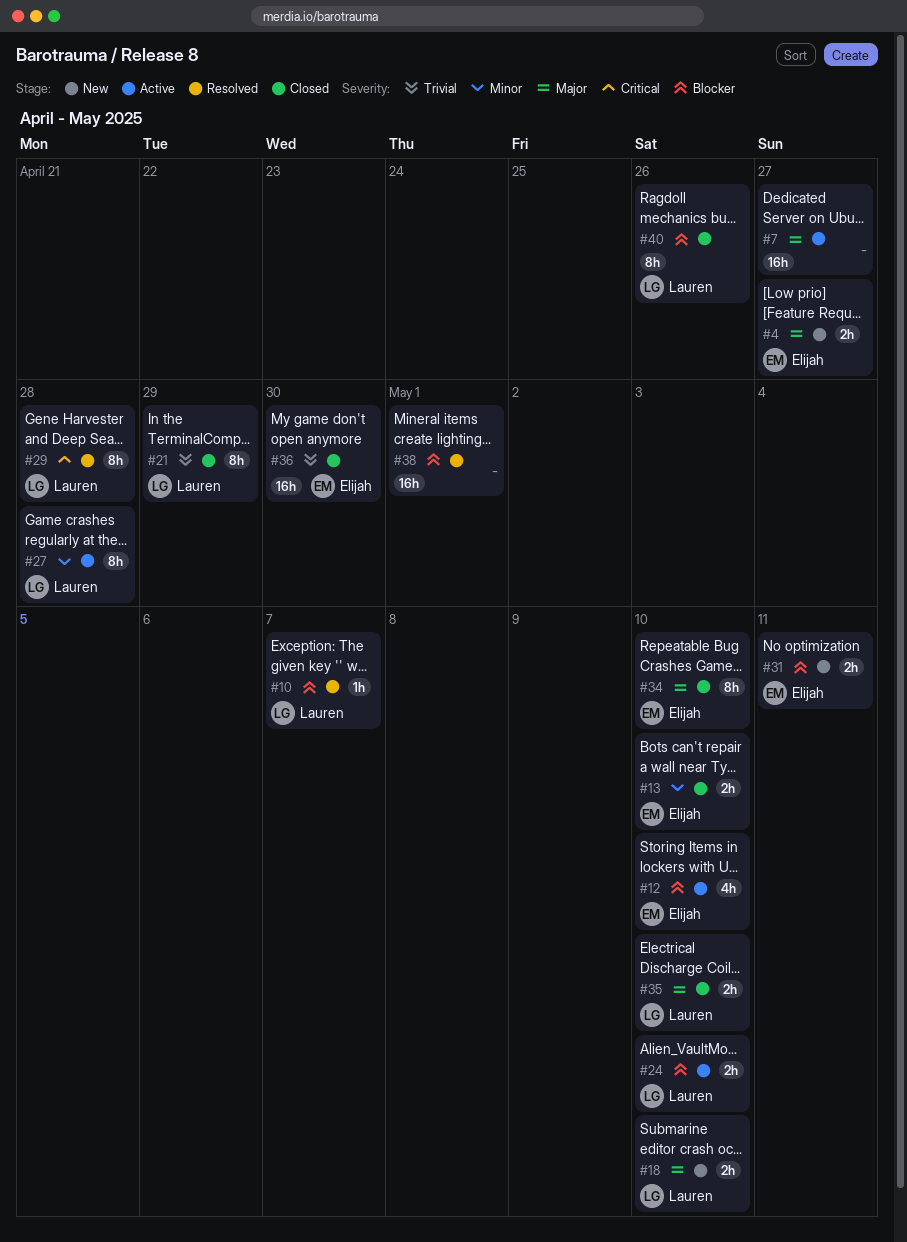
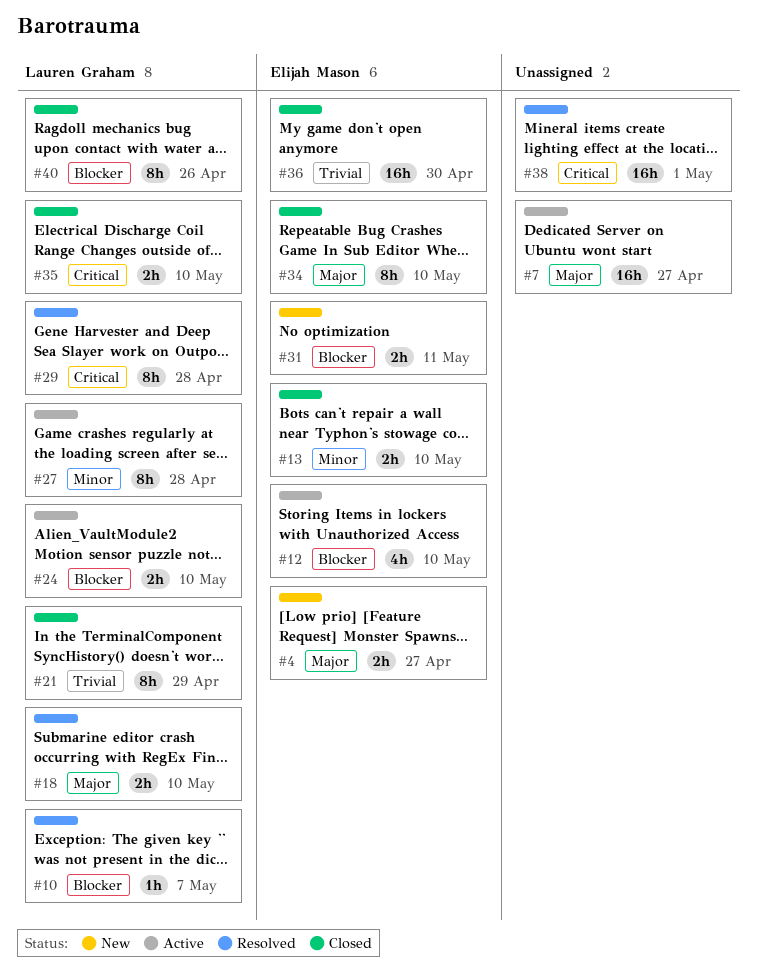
#18, status: New -> Resolved
#35, priority: Major -> Critical
#38, priority: Blocker -> Critical

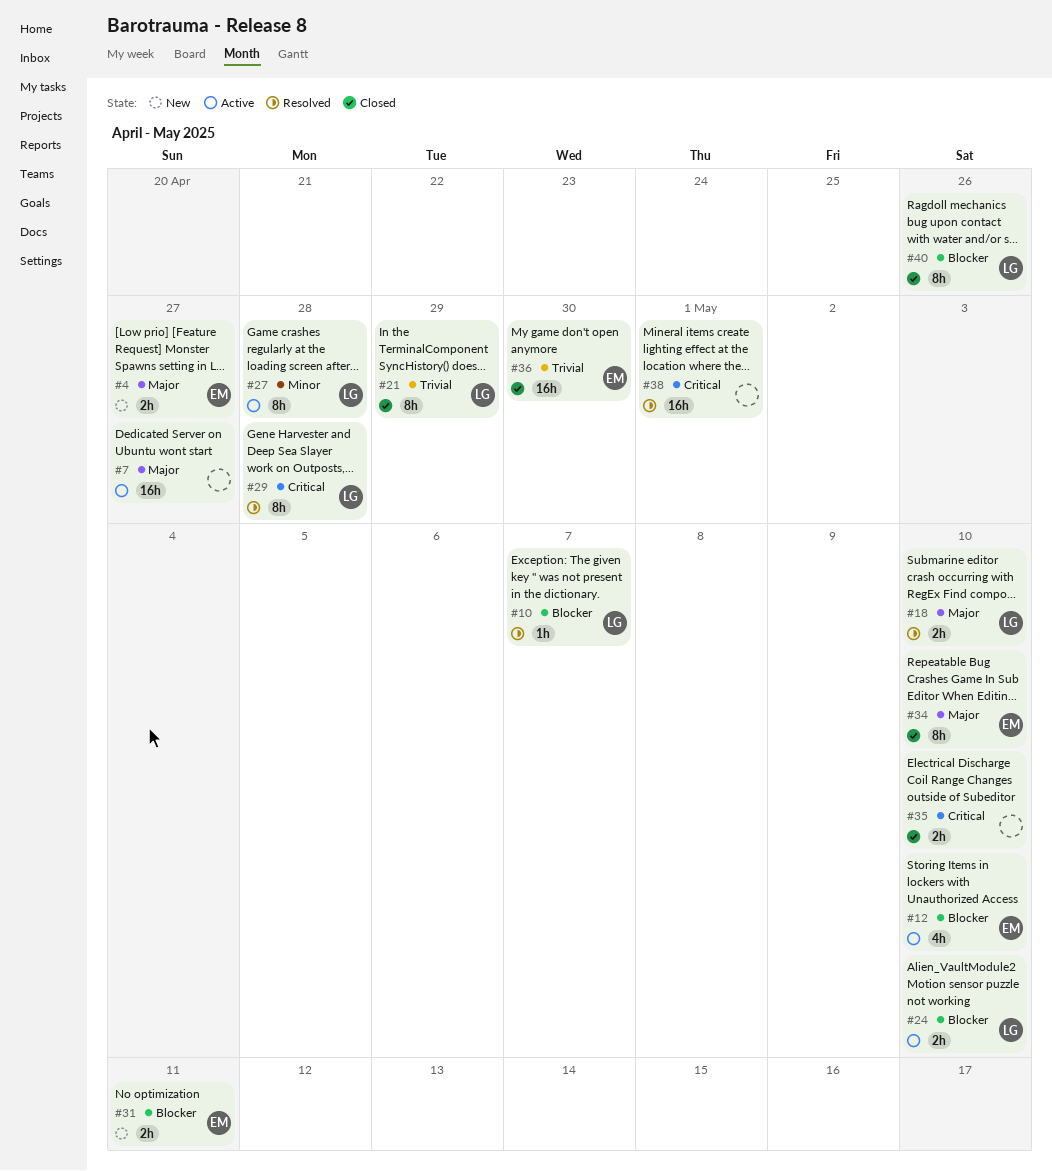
#13: present -> none
#35, owner: Lauren Graham -> none

